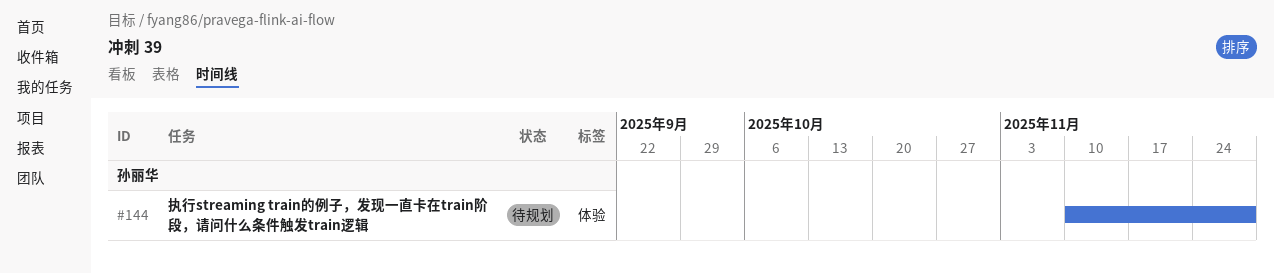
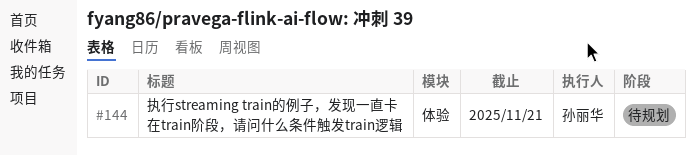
#144, due: Nov 28 -> Nov 21

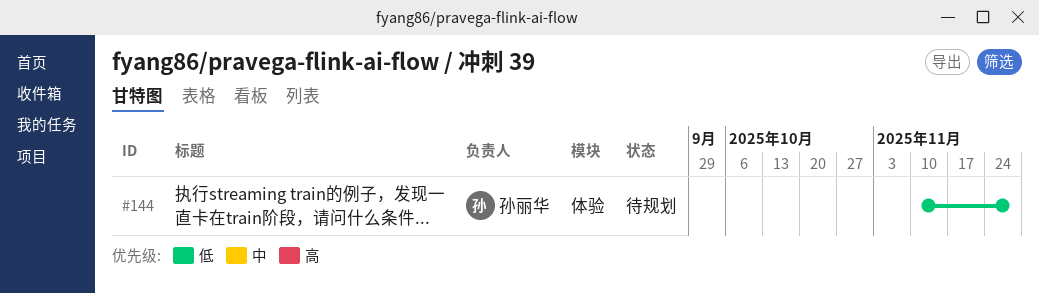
#144, due: Nov 21 -> Nov 28

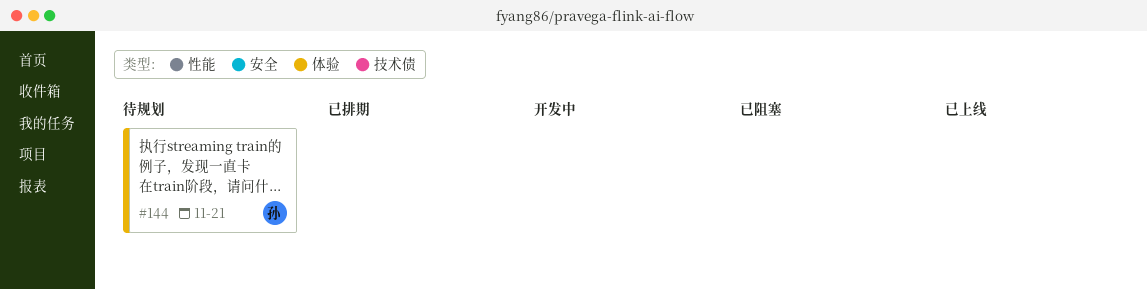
#144, due: Nov 28 -> Nov 21

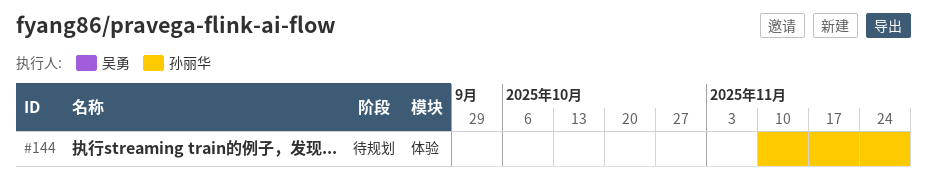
#144, due: Nov 21 -> Nov 28

